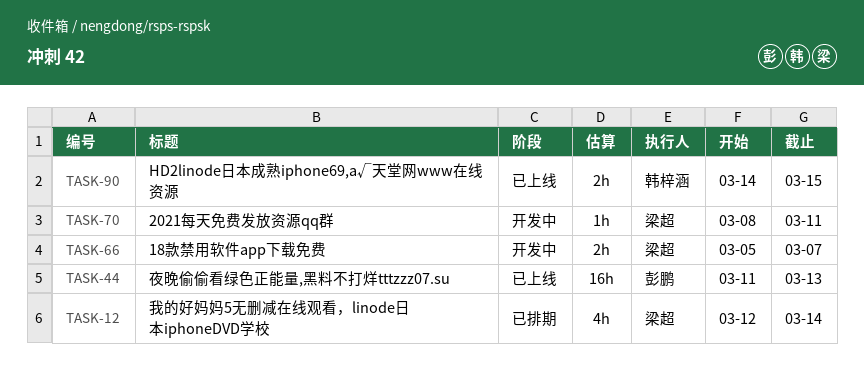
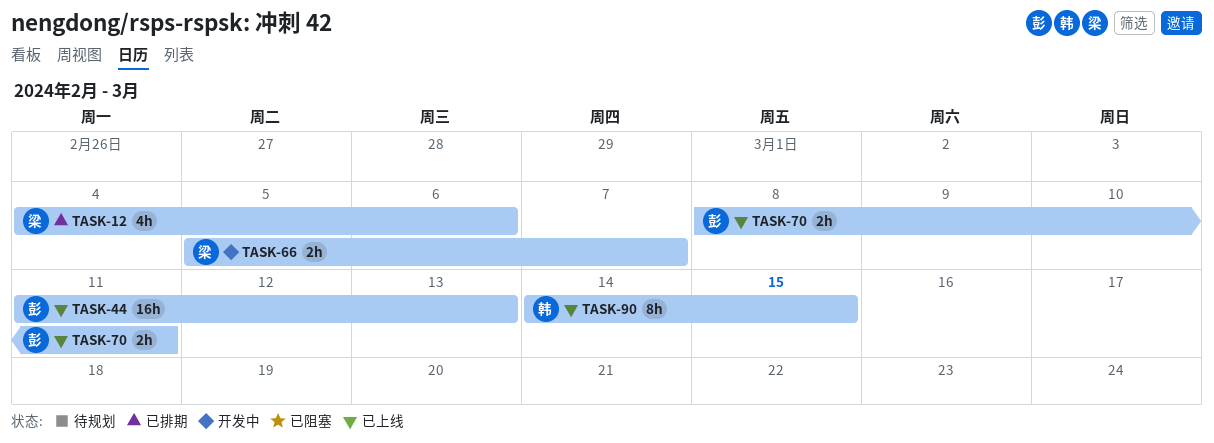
TASK-12, start: Mar 12 -> Mar 4
TASK-12, due: Mar 14 -> Mar 6
TASK-70, status: 开发中 -> 已上线
TASK-70, owner: 梁超 -> 彭鹏
TASK-70, estimate: 1h -> 2h
TASK-90, estimate: 2h -> 8h

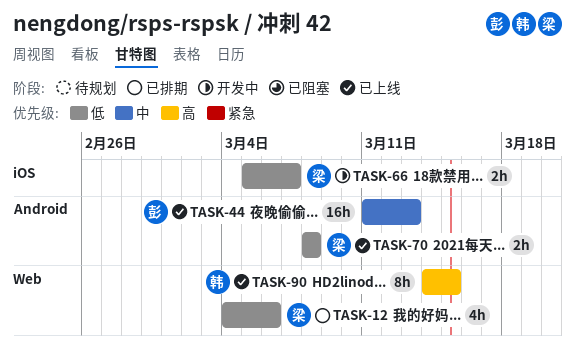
TASK-70, owner: 彭 -> 梁
TASK-70, due: Mar 11 -> Mar 8

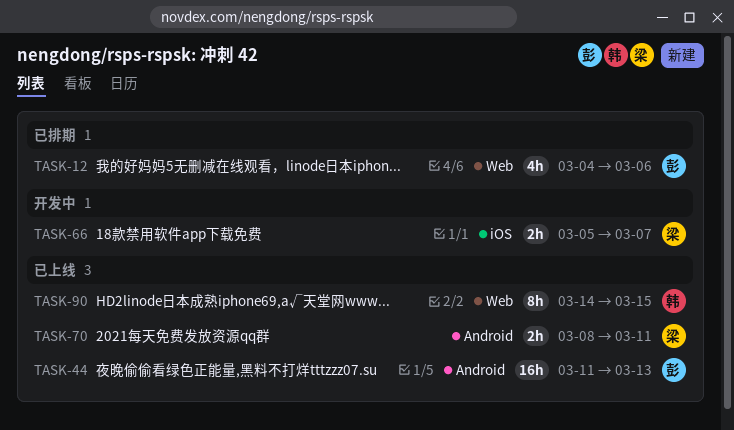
TASK-12, owner: 梁 -> 彭
TASK-70, due: Mar 8 -> Mar 11

